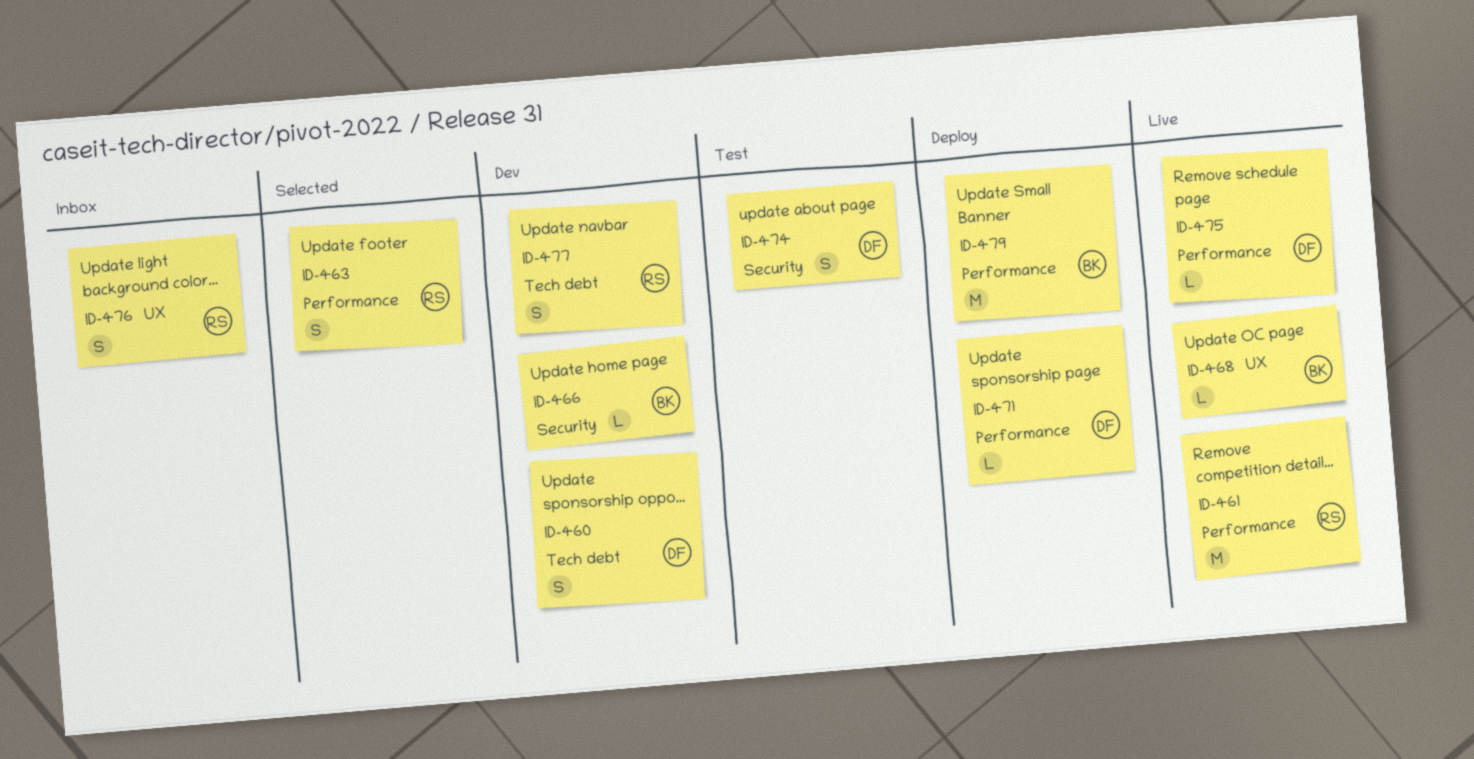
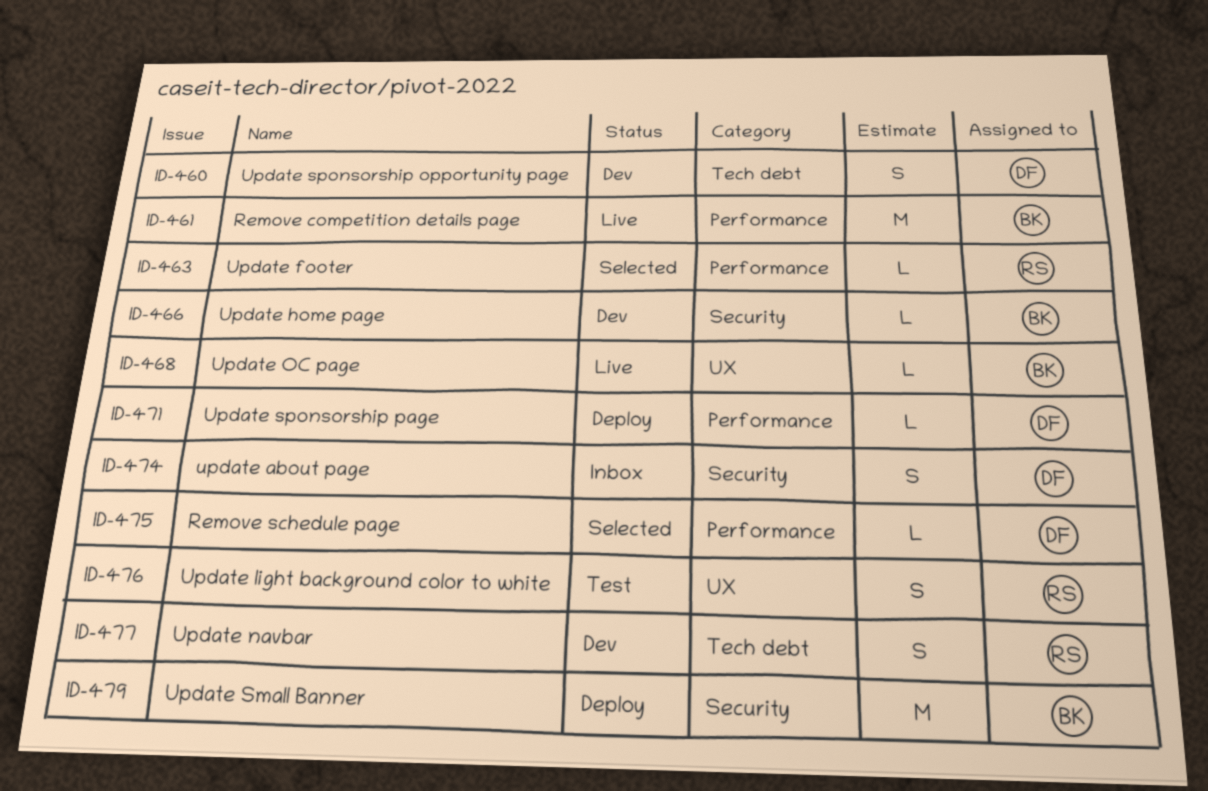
ID-461, owner: RS -> BK
ID-463, estimate: S -> L
ID-474, status: Test -> Inbox
ID-475, status: Live -> Selected
ID-476, status: Inbox -> Test
ID-479, label: Performance -> Security

